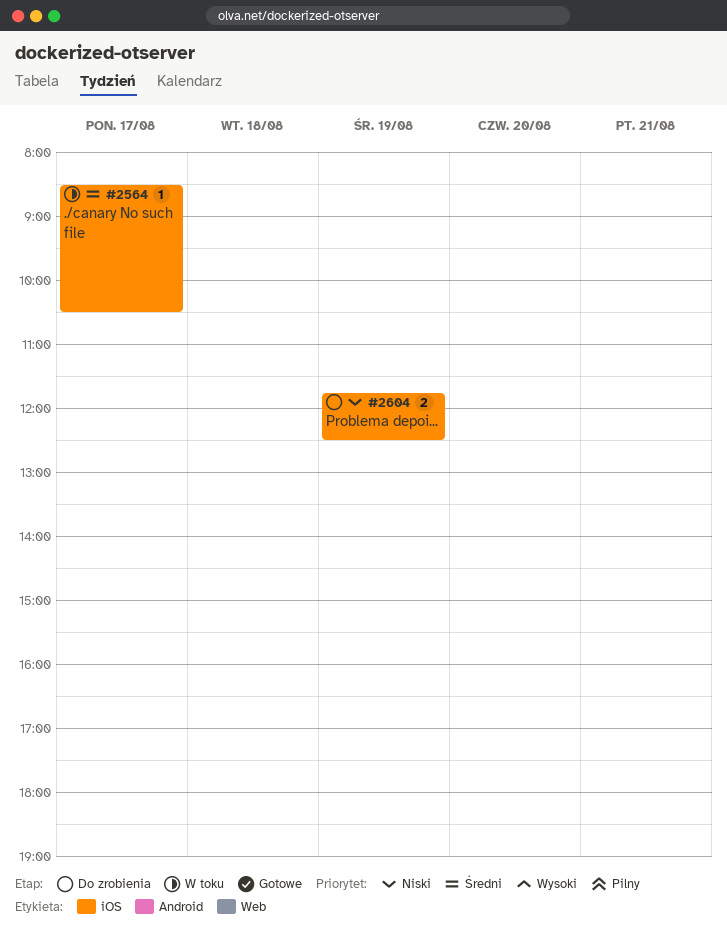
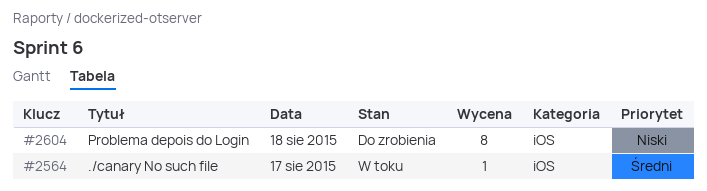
#2604, estimate: 2 -> 8
#2604, day: Aug 19 -> Aug 18

